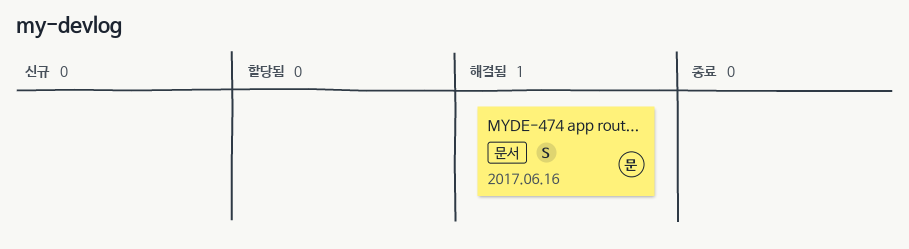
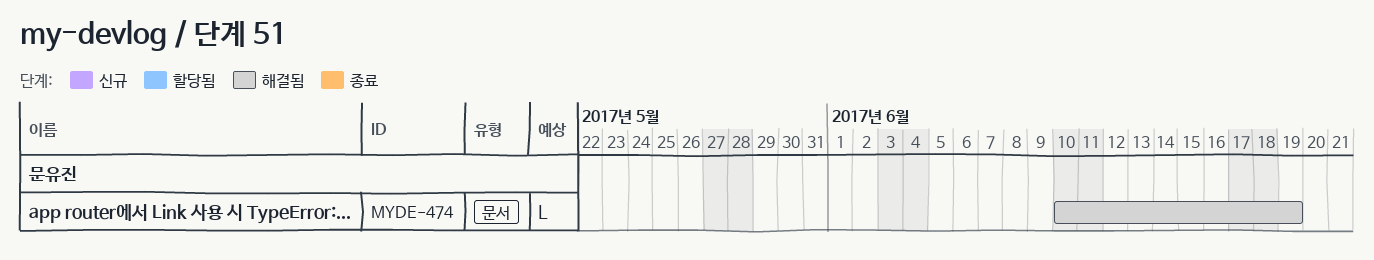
MYDE-474, estimate: S -> L
MYDE-474, due: Jun 16 -> Jun 19

